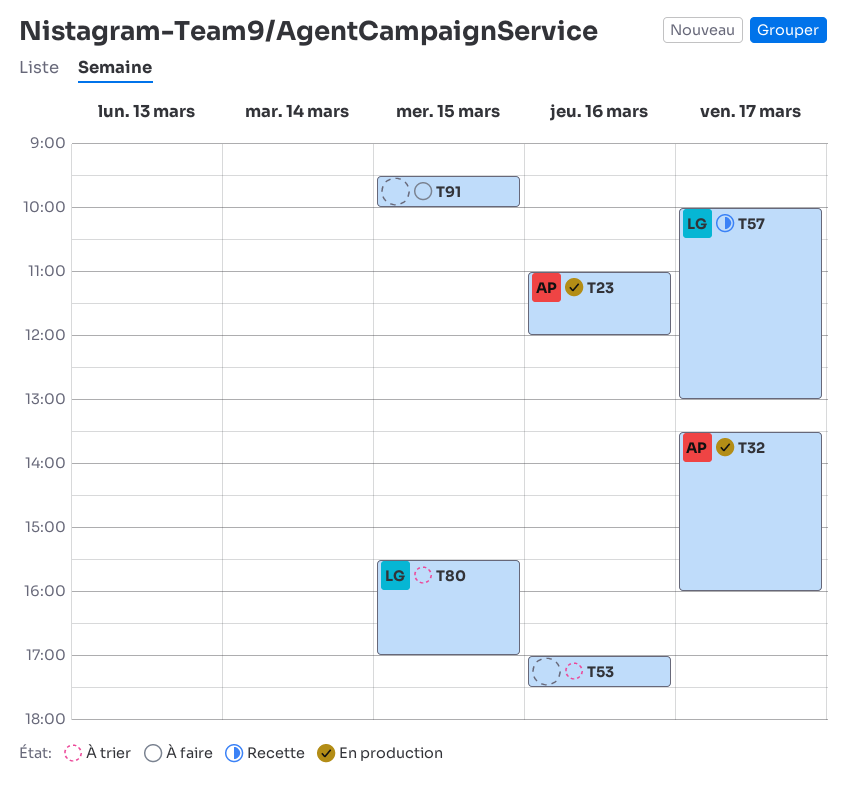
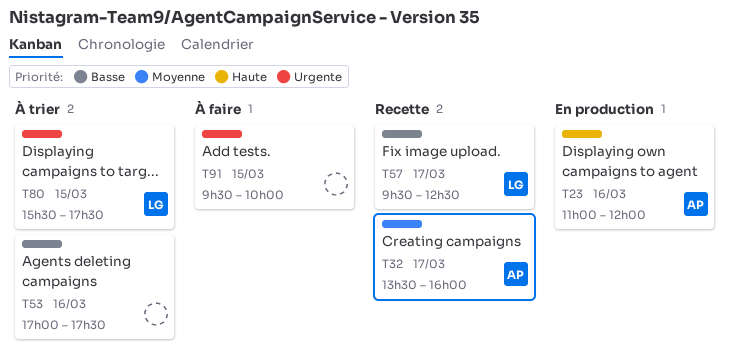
T32, status: En production -> Recette
T57, begins: 10:00 -> 09:30
T57, ends: 13:00 -> 12:30
T80, ends: 17:00 -> 17:30

